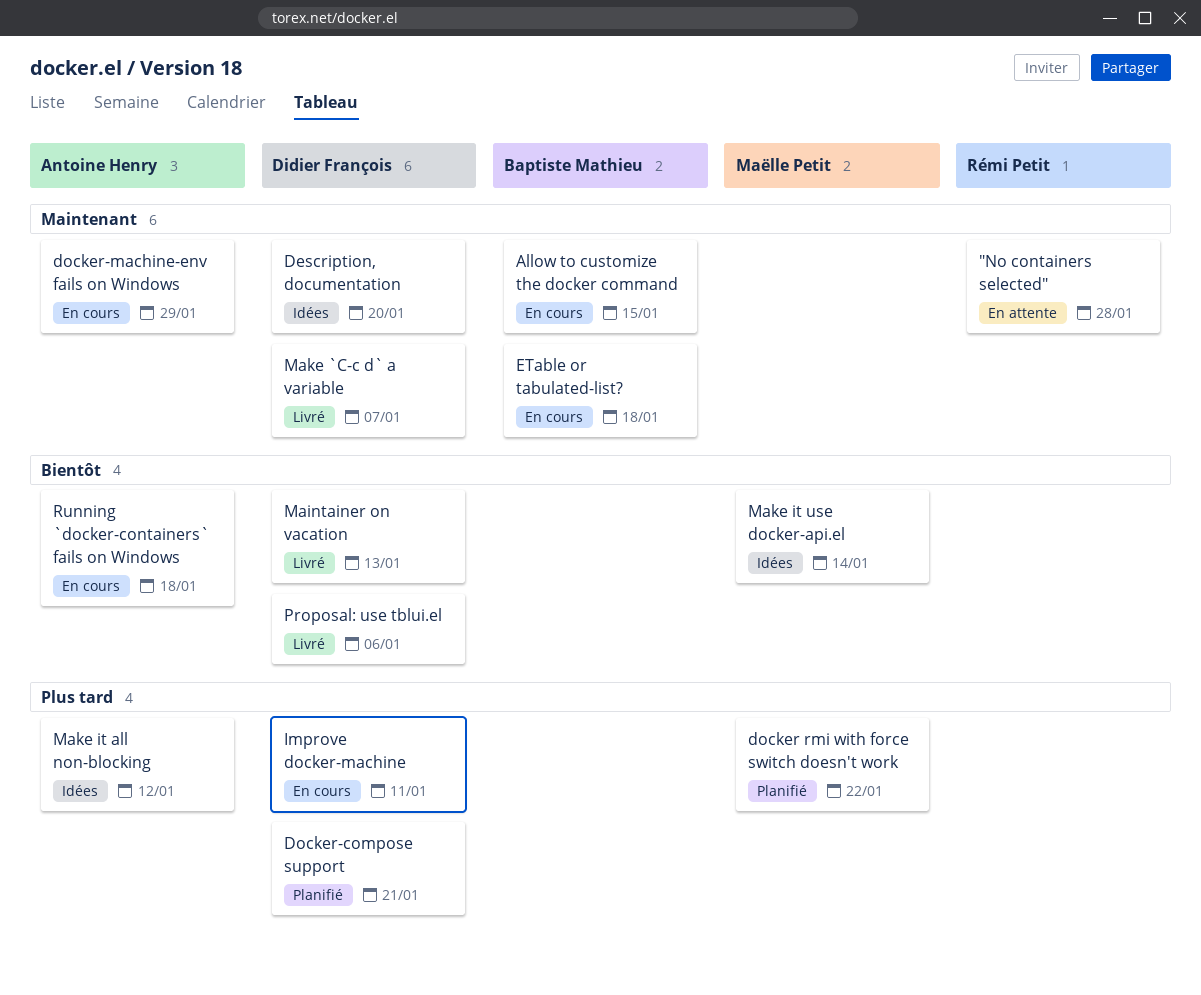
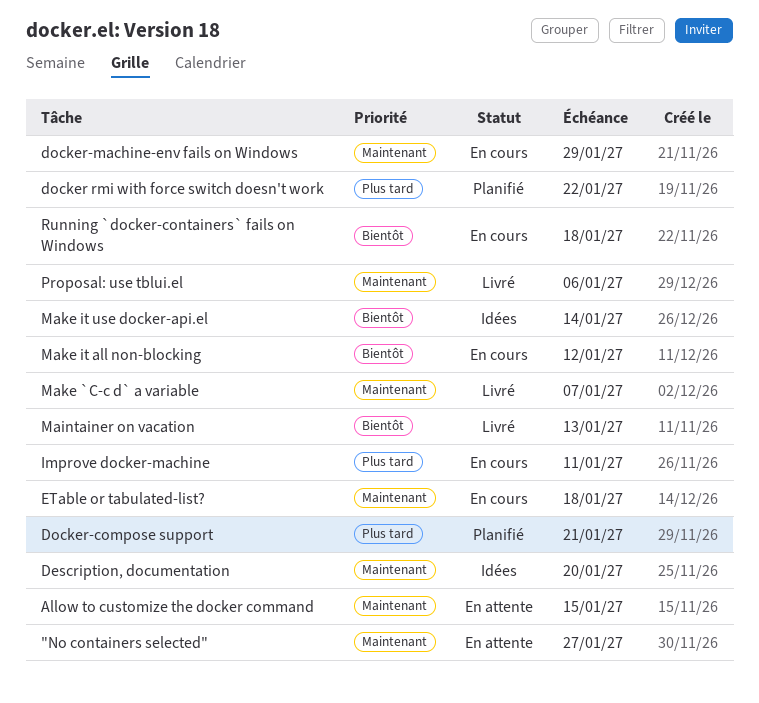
"No containers selected", due: Jan 28 -> Jan 27
Allow to customize the docker command, status: En cours -> En attente
Make it all non-blocking, status: Idées -> En cours
Make it all non-blocking, priority: Plus tard -> Bientôt
Proposal: use tblui.el, priority: Bientôt -> Maintenant

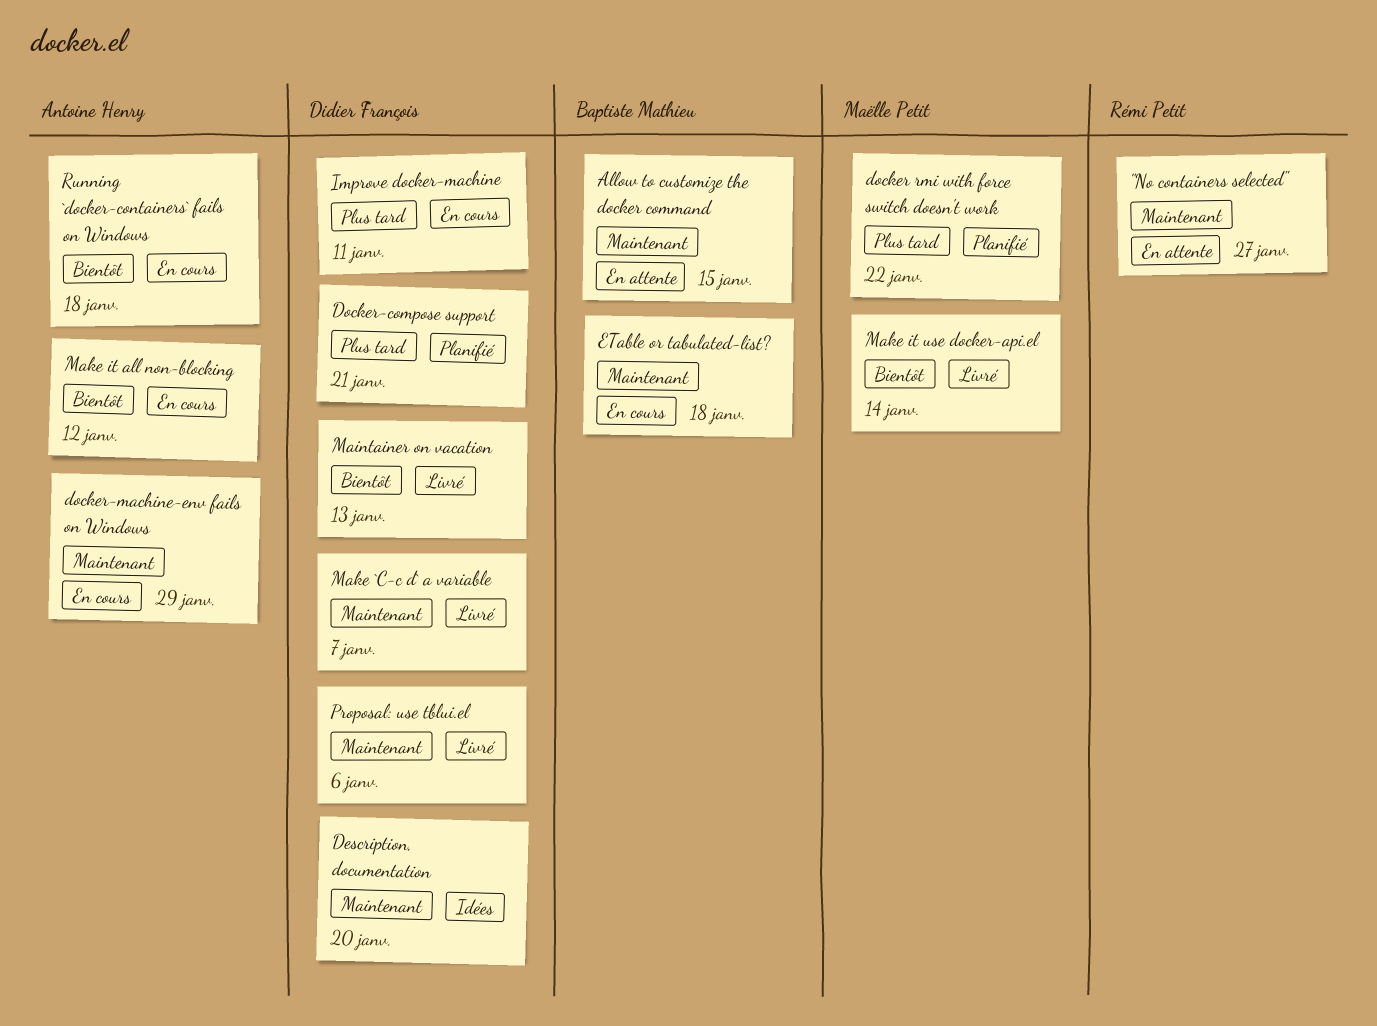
Make it use docker-api.el, status: Idées -> Livré

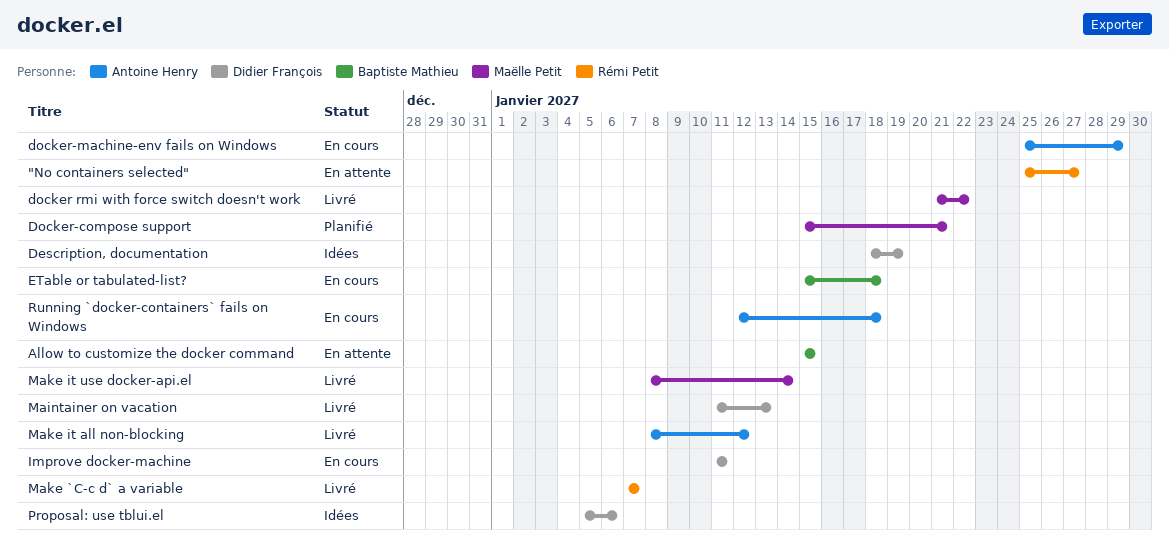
Description, documentation, due: Jan 20 -> Jan 19
docker rmi with force switch doesn't work, status: Planifié -> Livré
Docker-compose support, owner: Didier François -> Maëlle Petit
Make `C-c d` a variable, owner: Didier François -> Rémi Petit
Make it all non-blocking, status: En cours -> Livré
Proposal: use tblui.el, status: Livré -> Idées

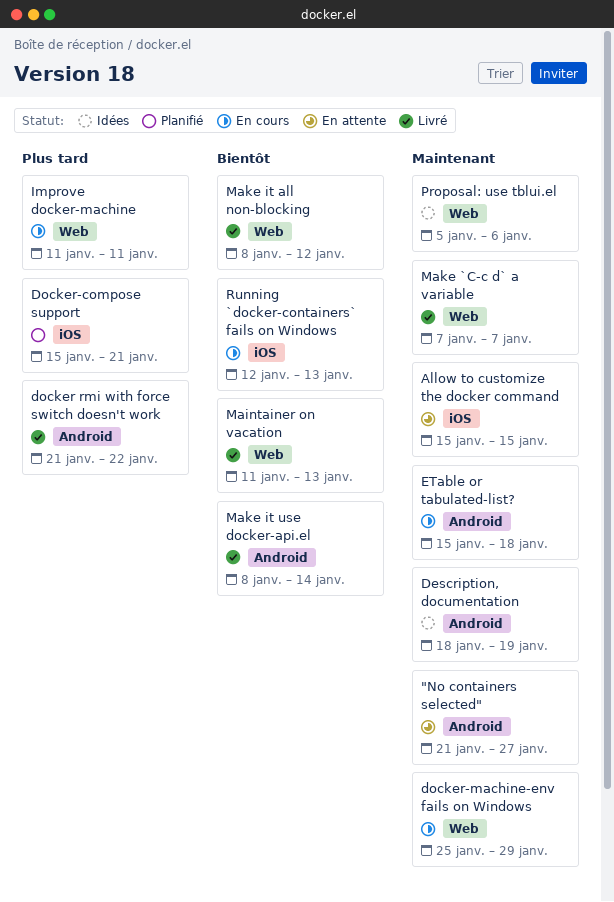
"No containers selected", start: Jan 25 -> Jan 21
Running `docker-containers` fails on Windows, due: Jan 18 -> Jan 13

